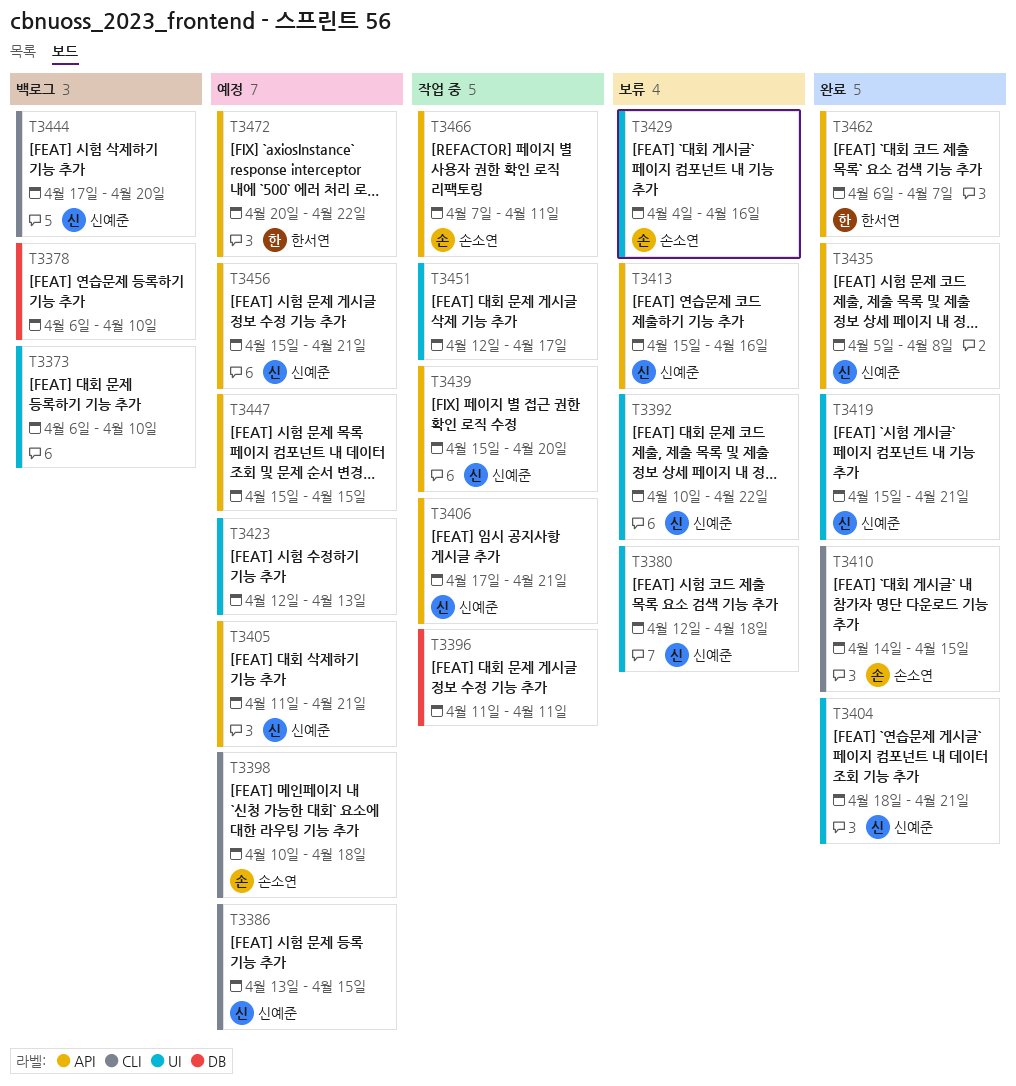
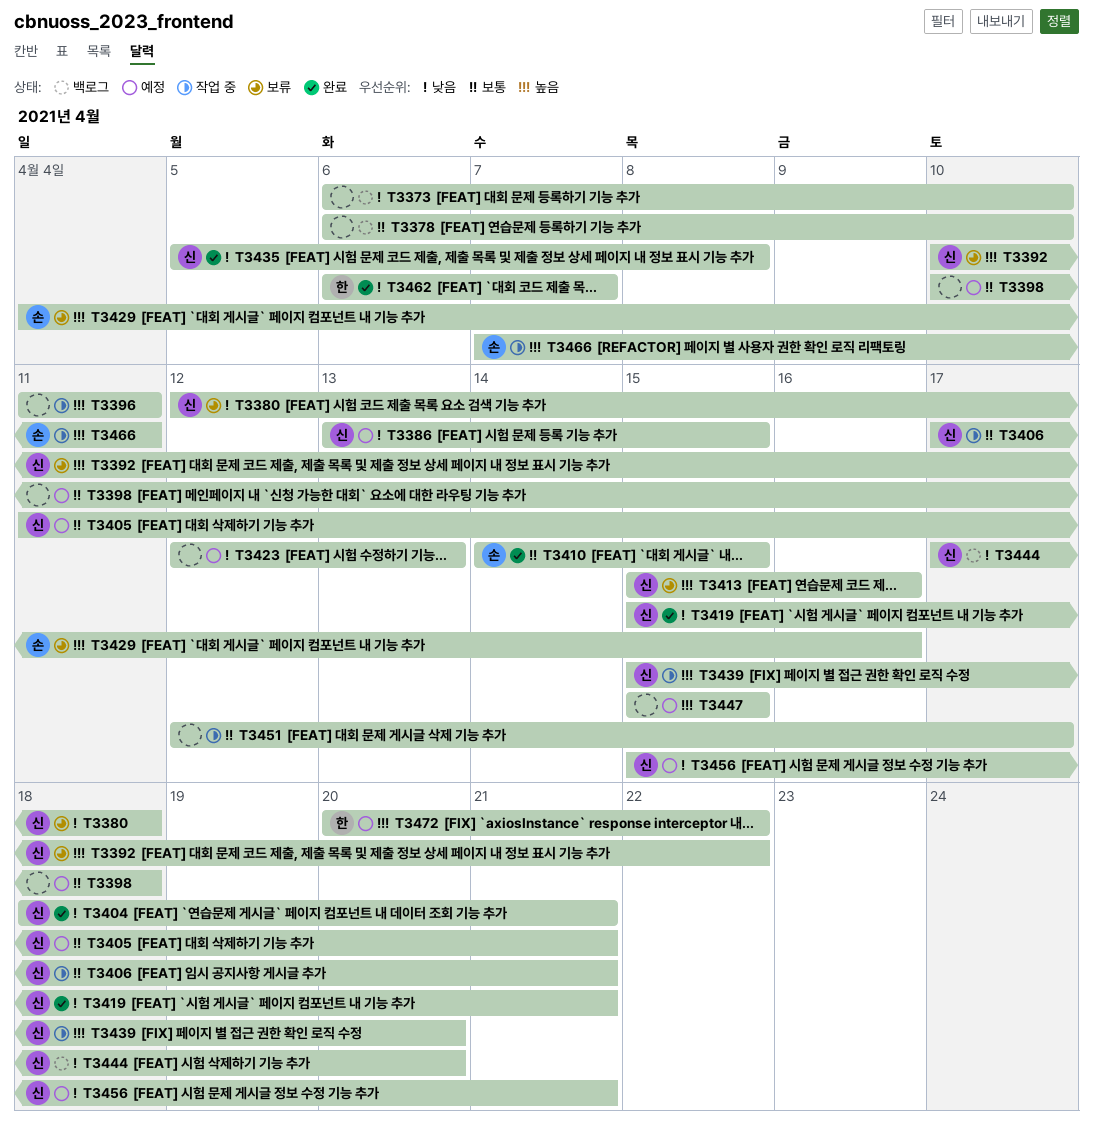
T3398, owner: 손소연 -> none

